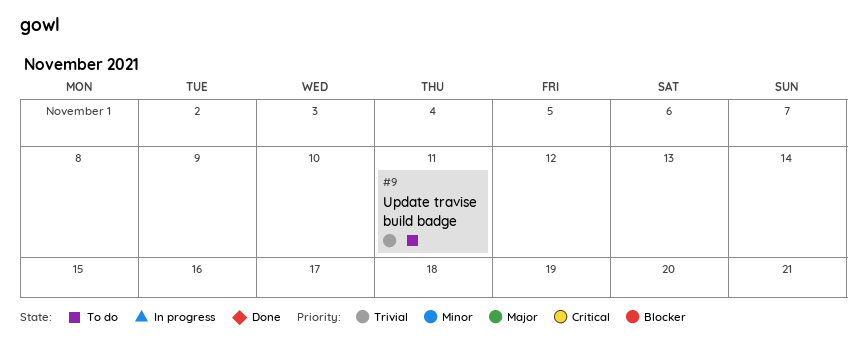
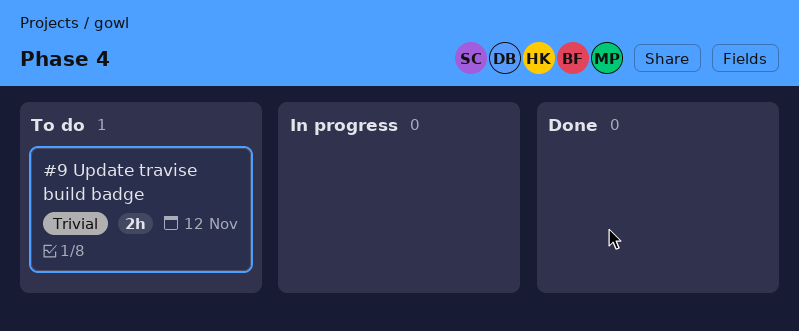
#9, due: Nov 11 -> Nov 12

